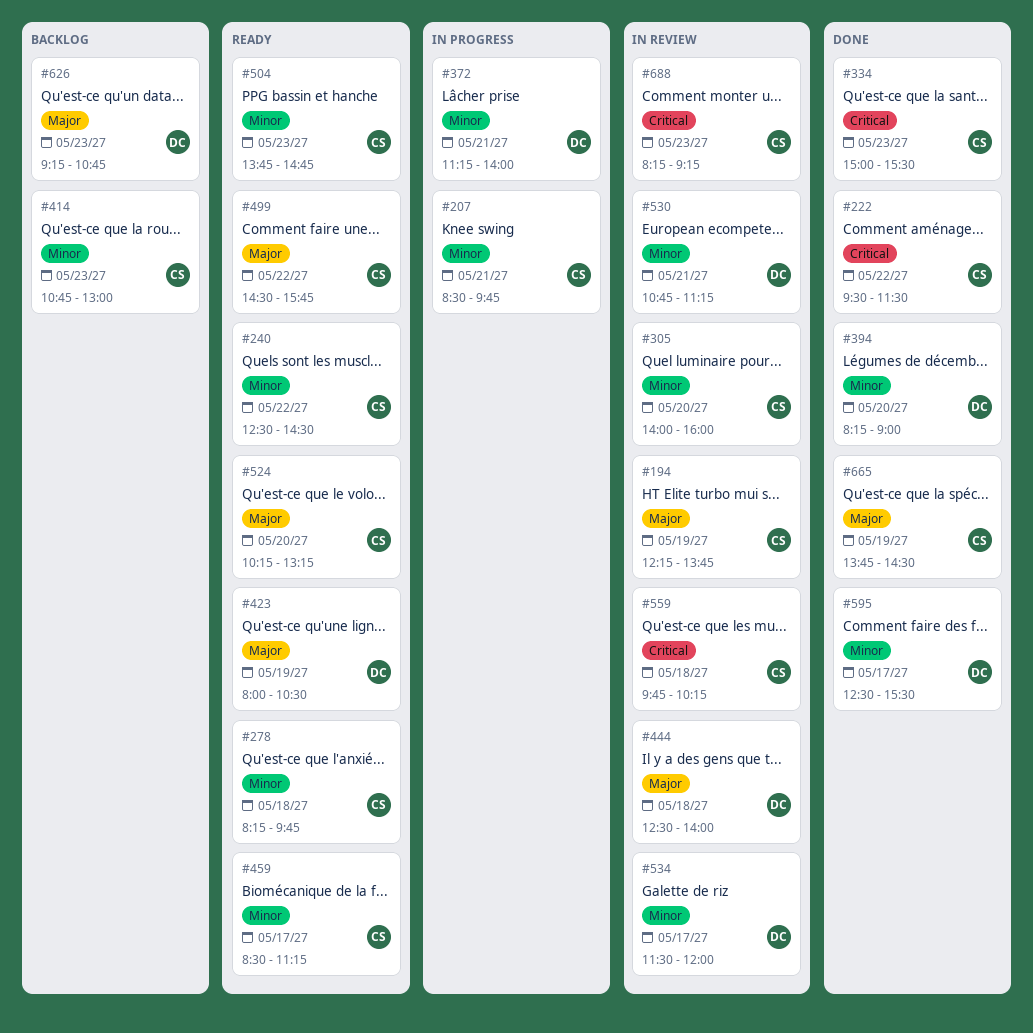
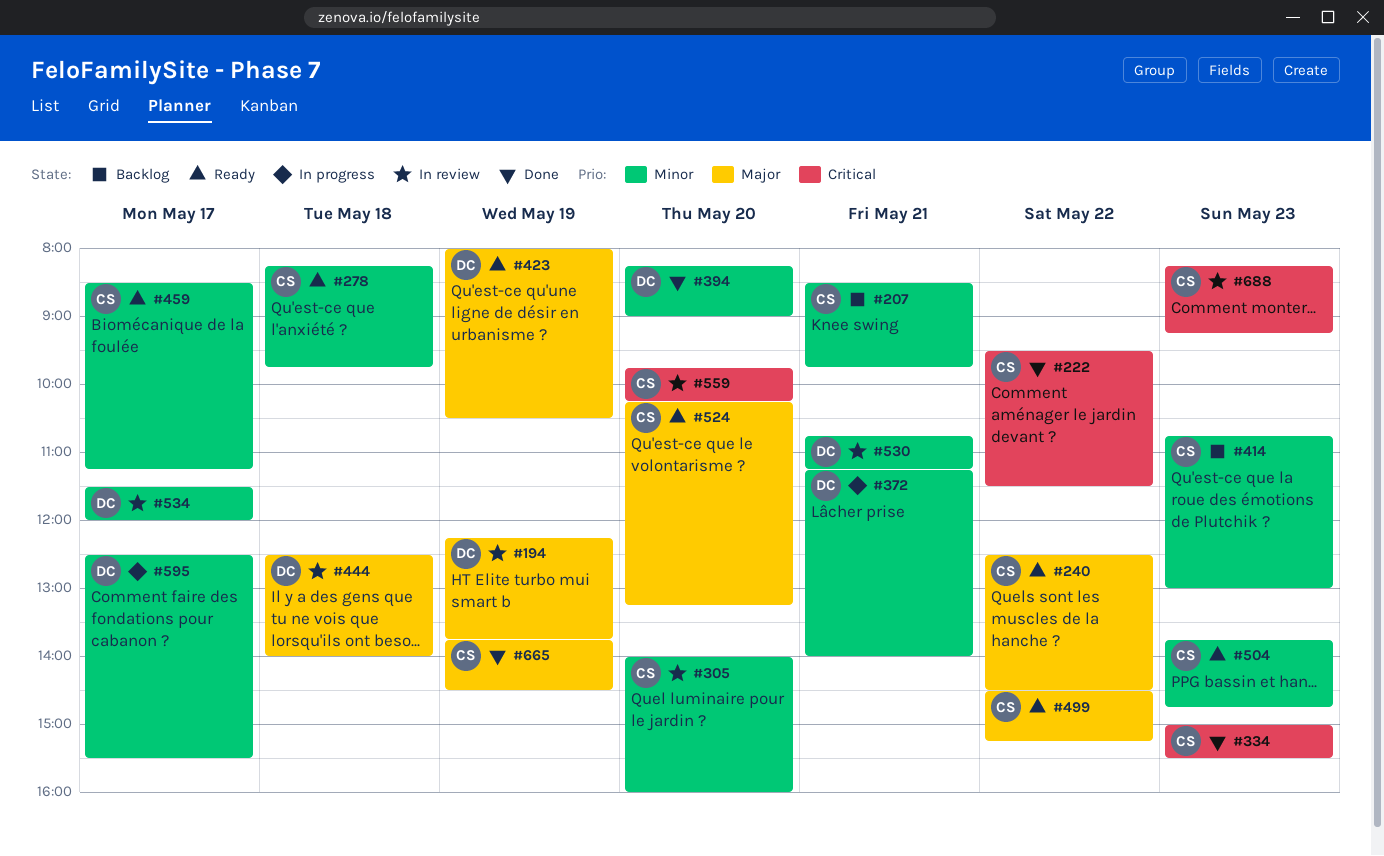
#194, owner: CS -> DC
#207, status: In progress -> Backlog
#240, priority: Minor -> Major
#499, ends: 15:45 -> 15:15
#559, day: May 18 -> May 20
#595, status: Done -> In progress
#626: present -> none

